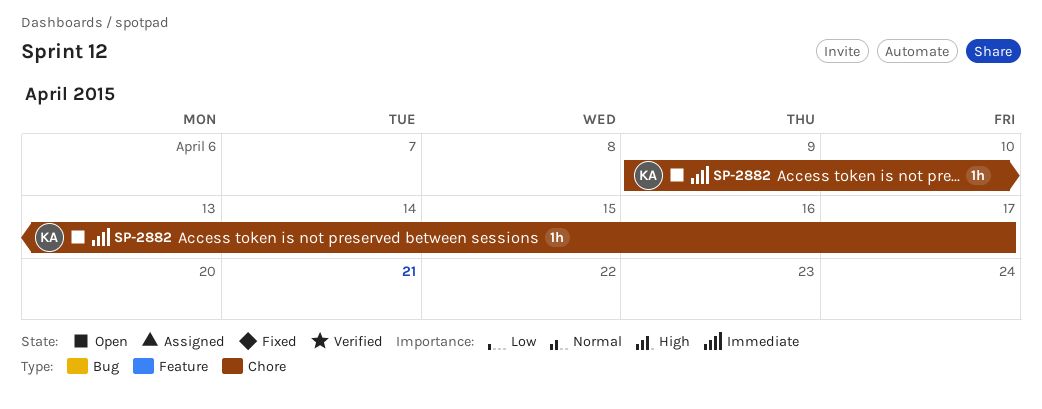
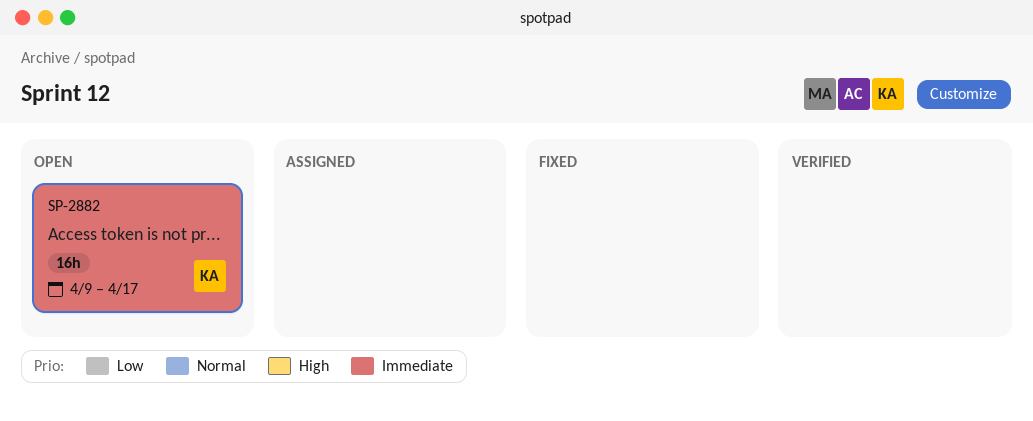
SP-2882, estimate: 1h -> 16h

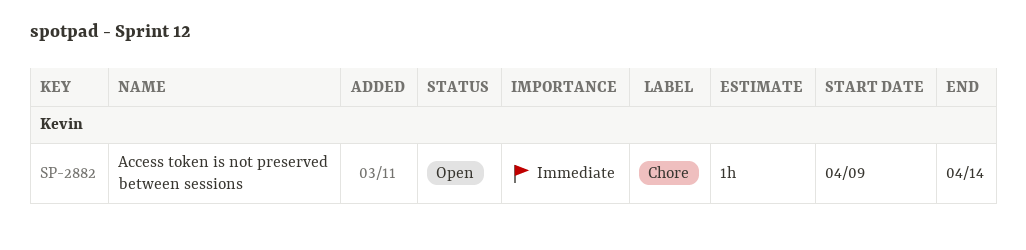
SP-2882, estimate: 16h -> 1h
SP-2882, due: Apr 17 -> Apr 14

